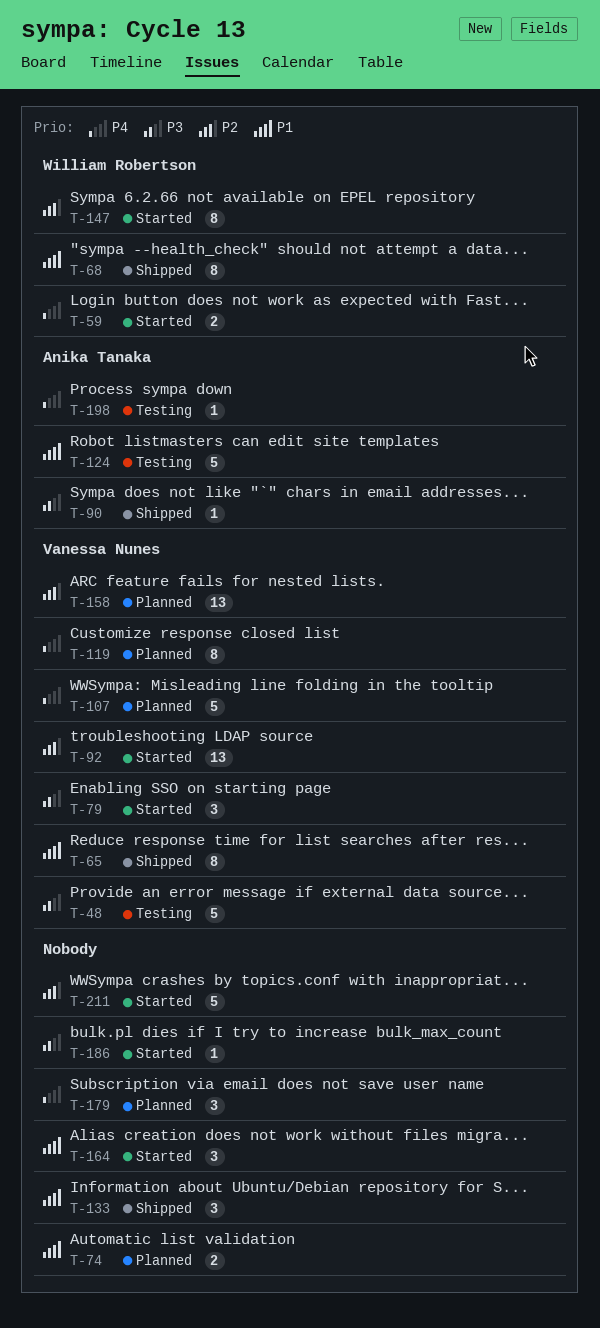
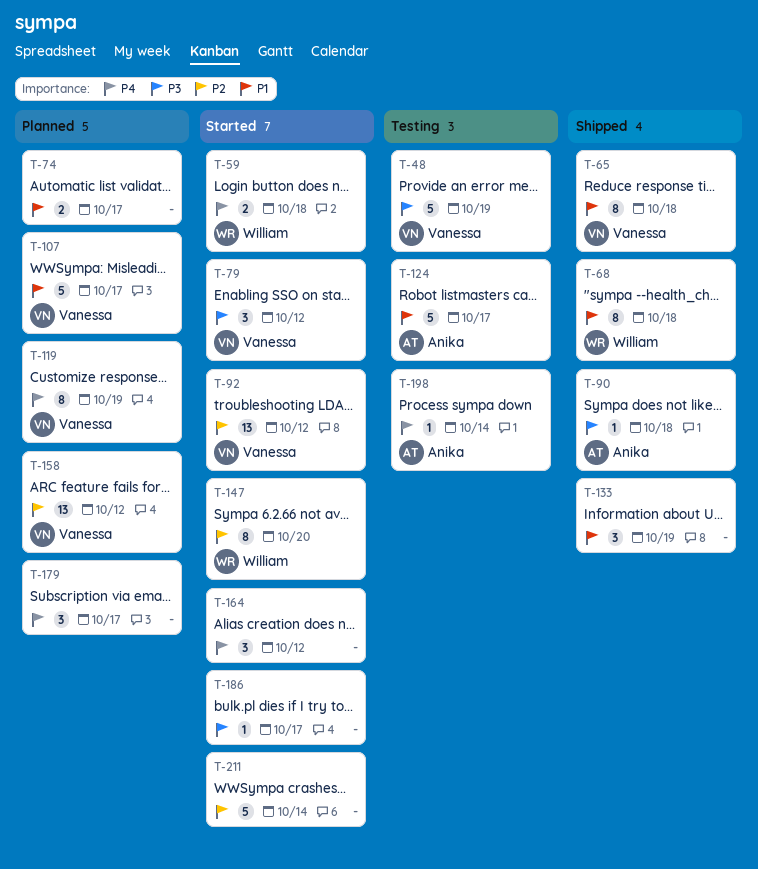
T-107, priority: P4 -> P1
T-164, priority: P1 -> P4

